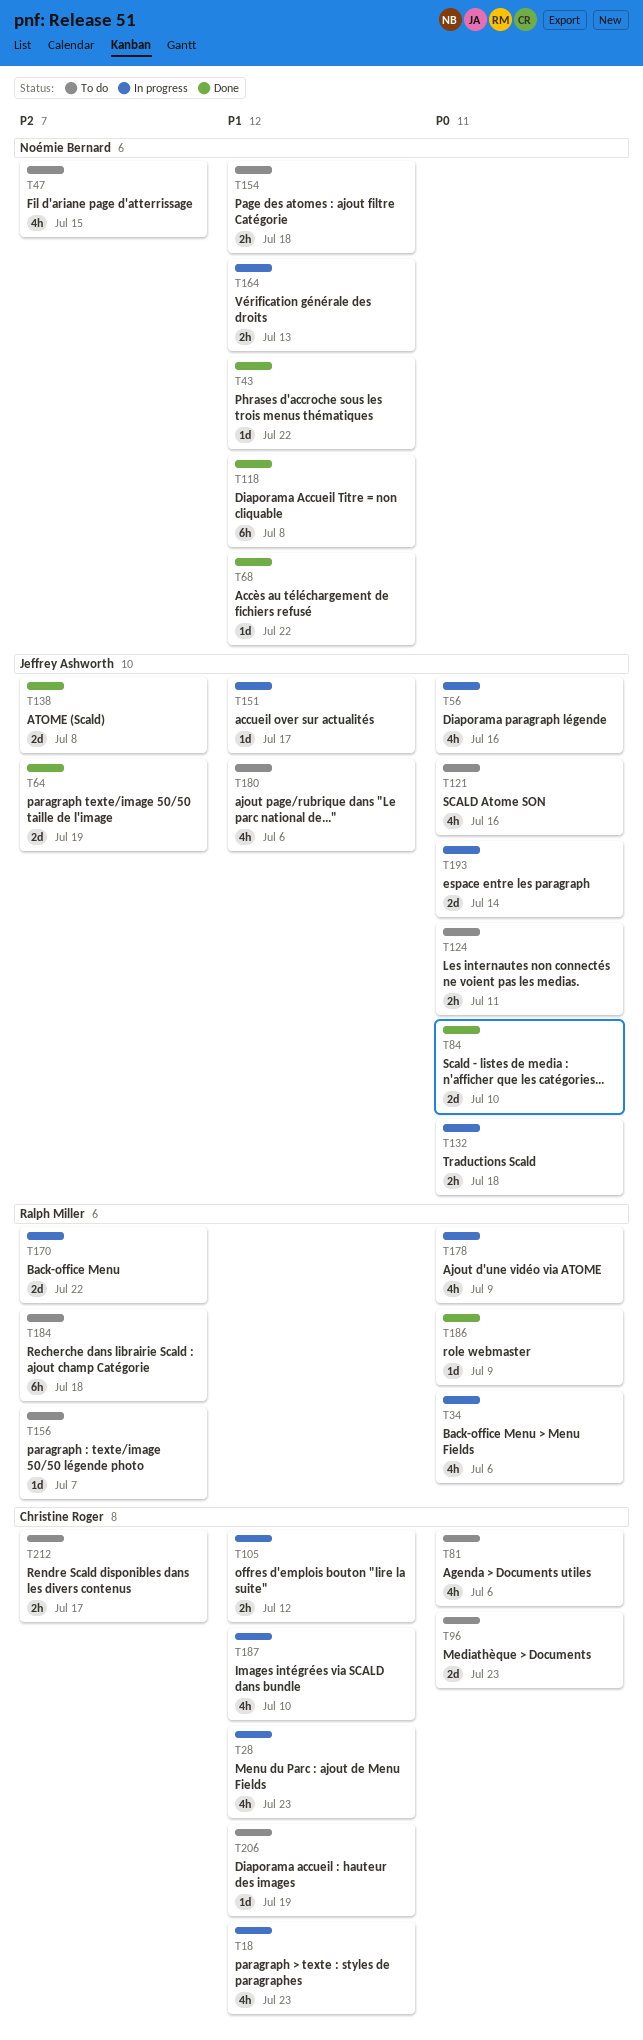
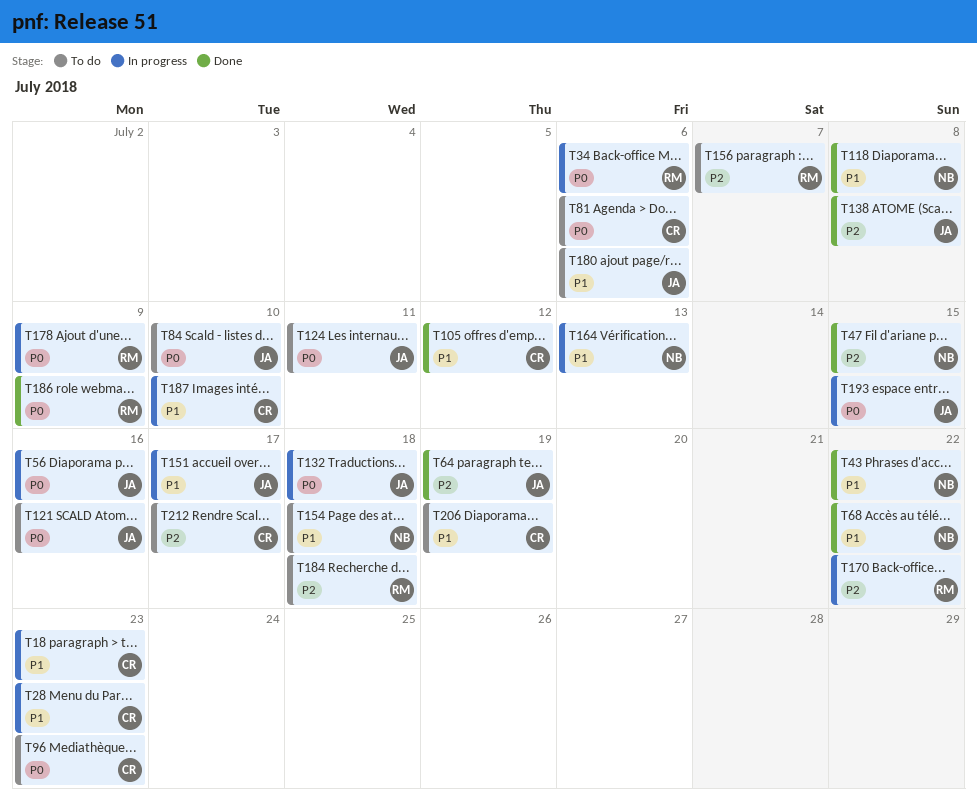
T47, status: To do -> Done
T84, status: Done -> To do
T105, status: In progress -> Done
T193, due: Jul 14 -> Jul 15

